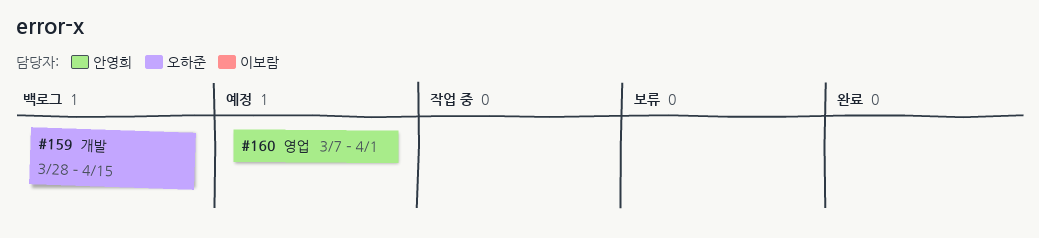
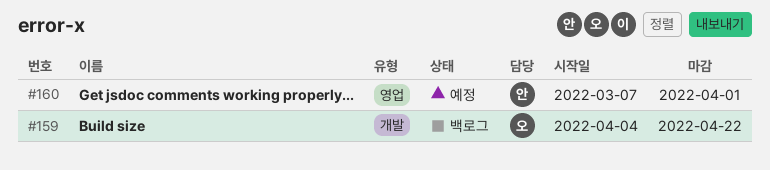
#159, start: Mar 28 -> Apr 4
#159, due: Apr 15 -> Apr 22

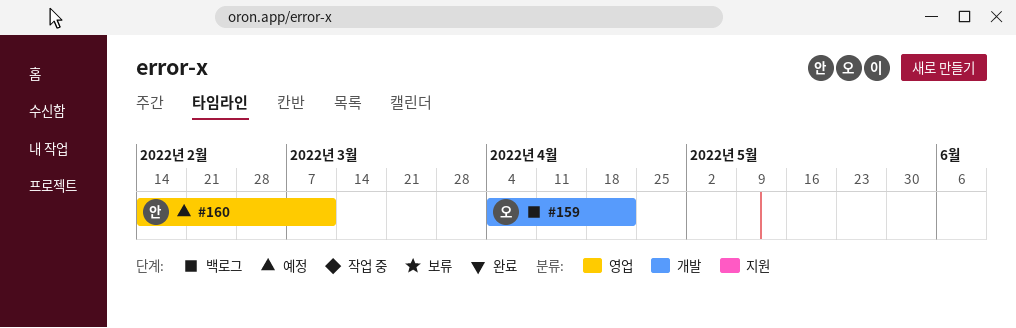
#160, start: Mar 7 -> Feb 14
#160, due: Apr 1 -> Mar 11

